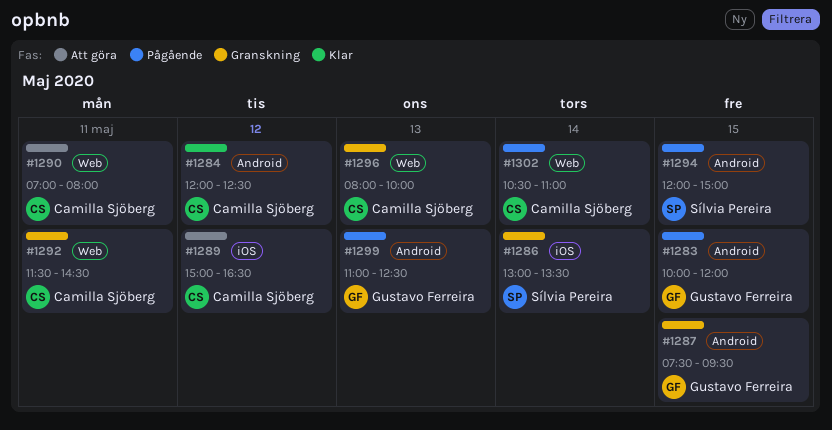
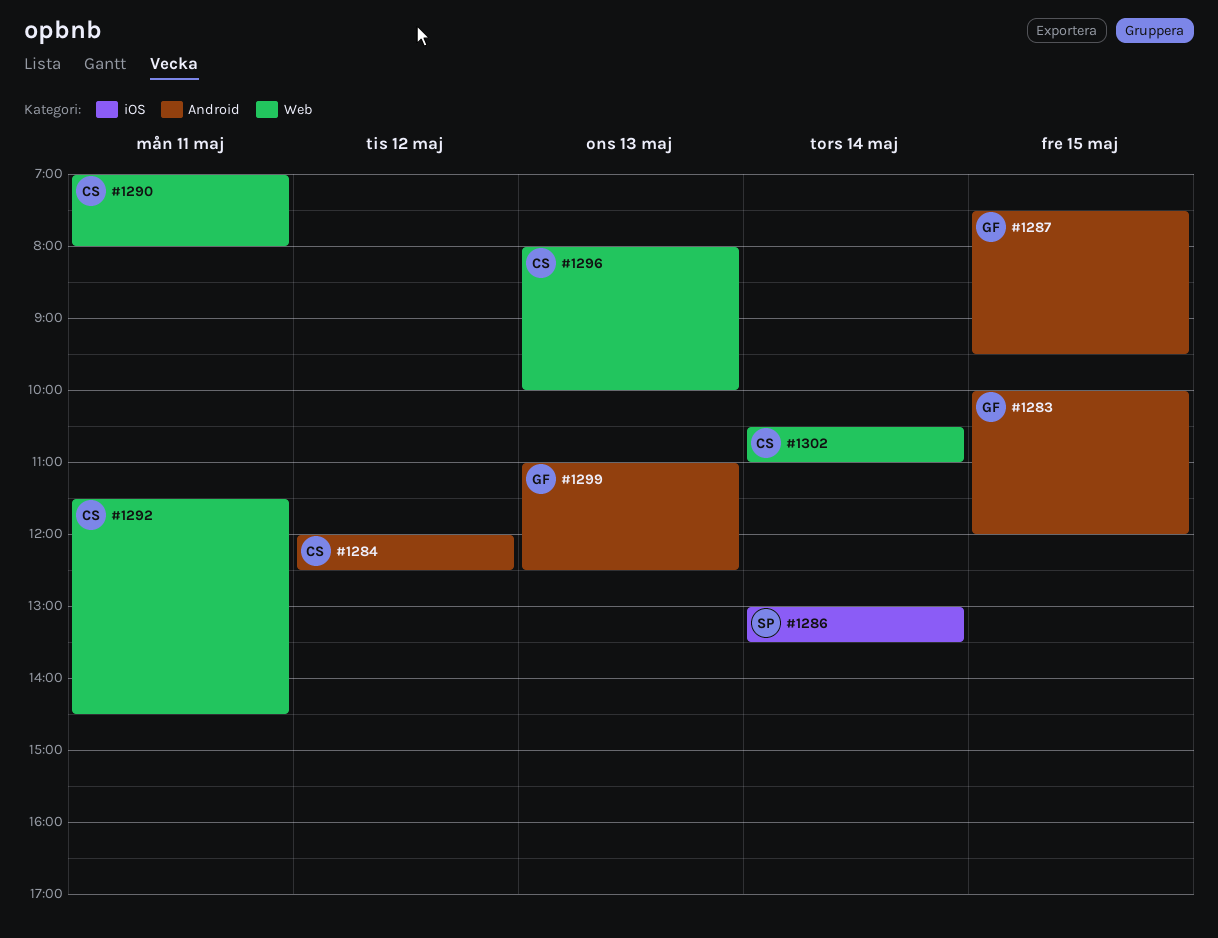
#1289: present -> none
#1294: present -> none

